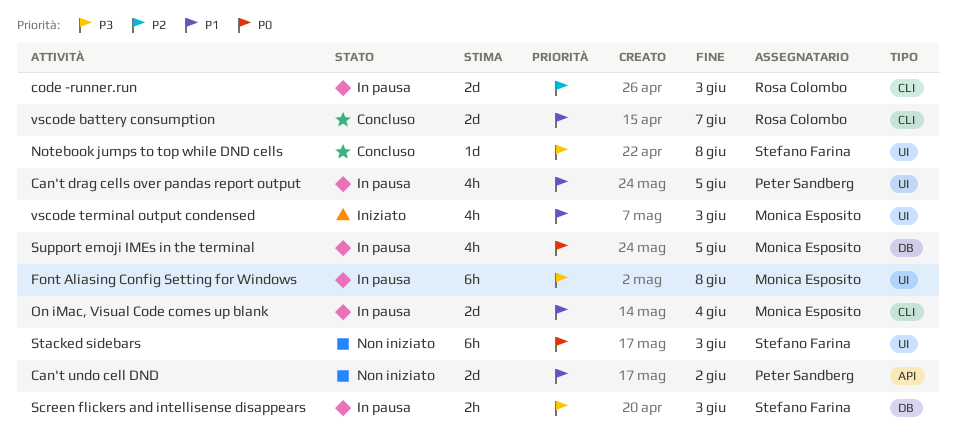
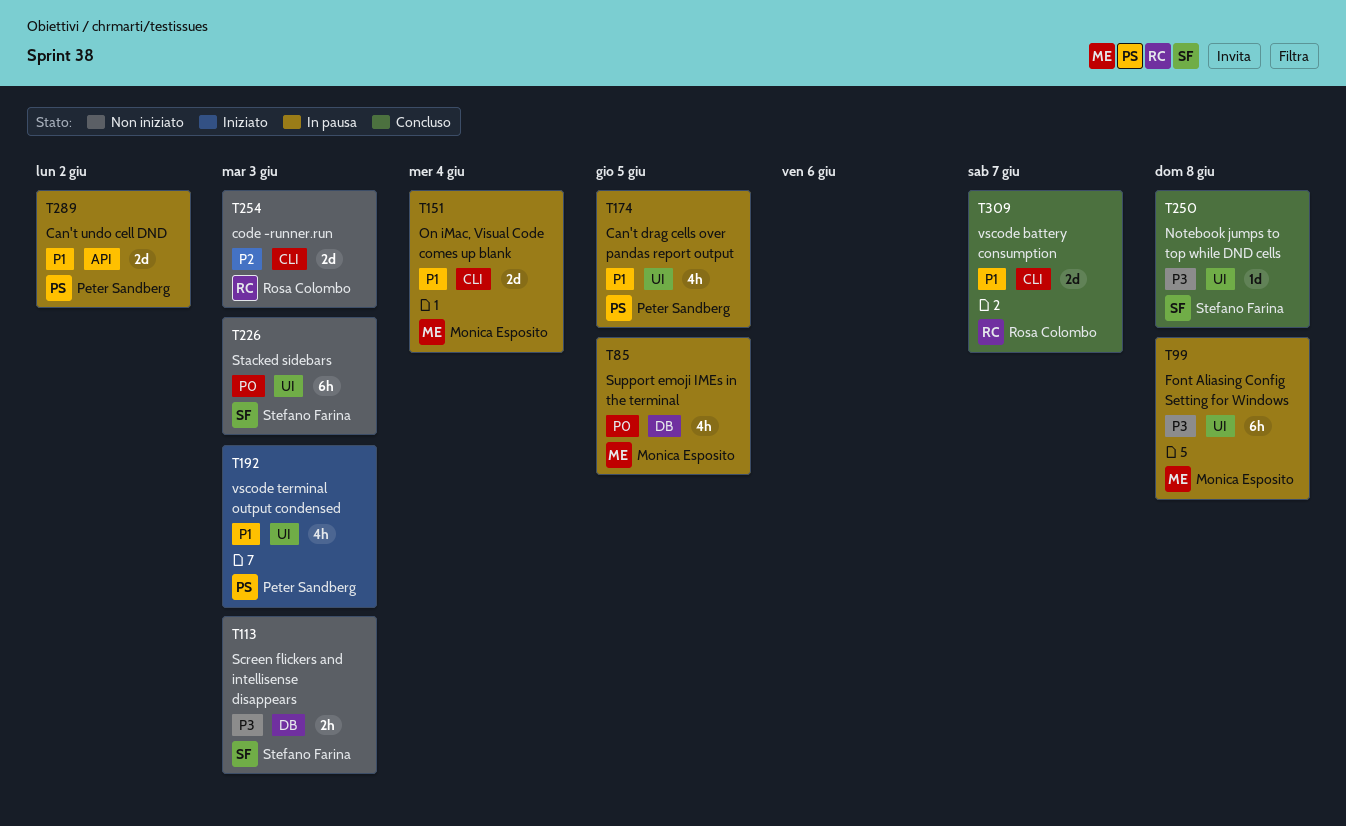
Can't undo cell DND, status: Non iniziato -> In pausa
code -runner.run, status: In pausa -> Non iniziato
Screen flickers and intellisense disappears, status: In pausa -> Non iniziato
vscode terminal output condensed, owner: Monica Esposito -> Peter Sandberg

